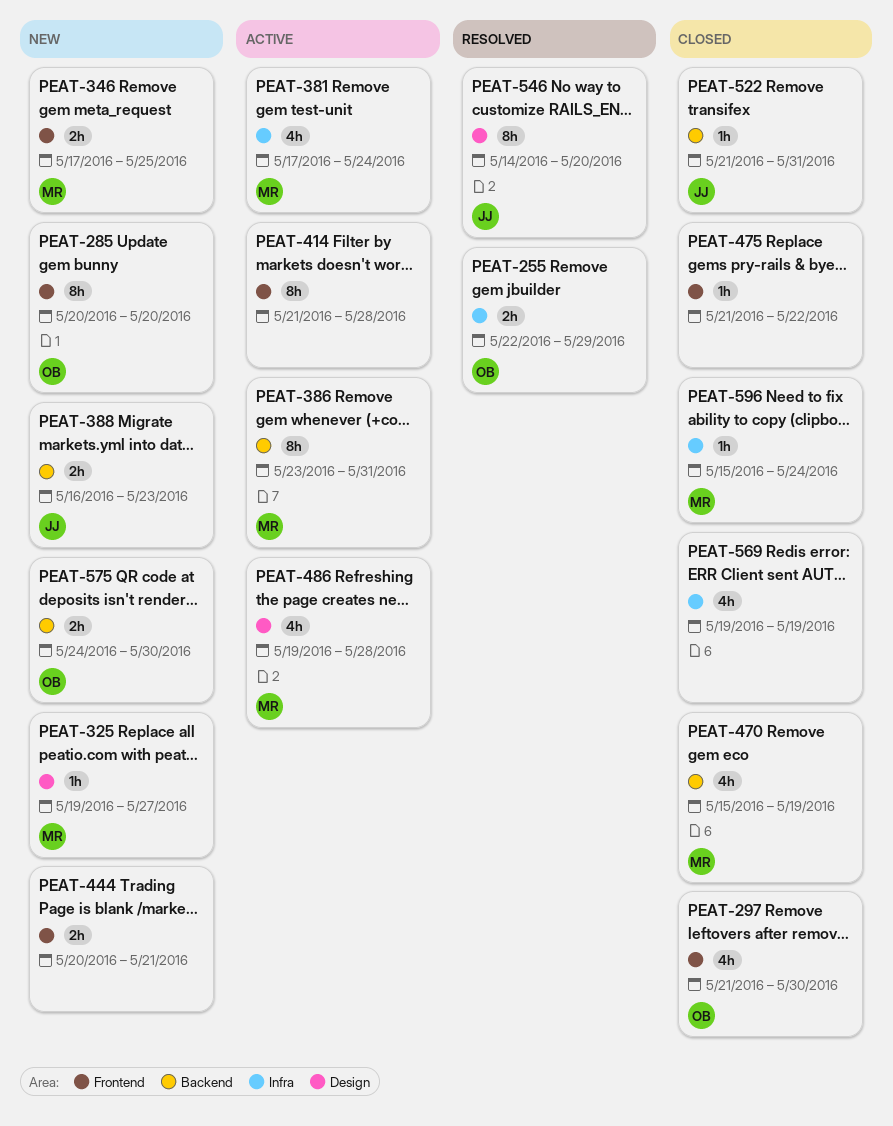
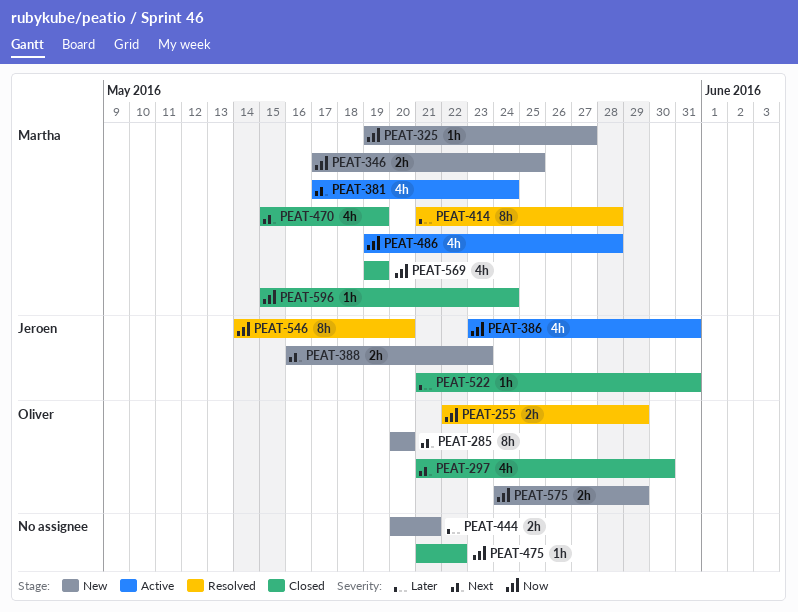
PEAT-386, owner: Martha -> Jeroen
PEAT-386, estimate: 8h -> 4h
PEAT-414, status: Active -> Resolved
PEAT-414, owner: none -> Martha
PEAT-569, owner: none -> Martha
PEAT-575, due: May 30 -> May 29

